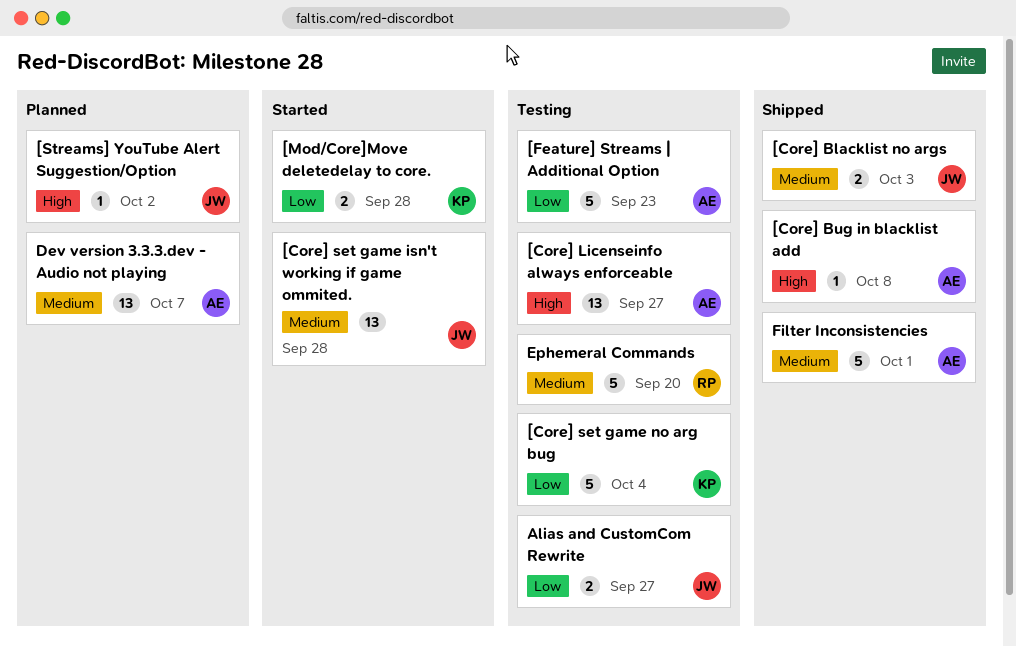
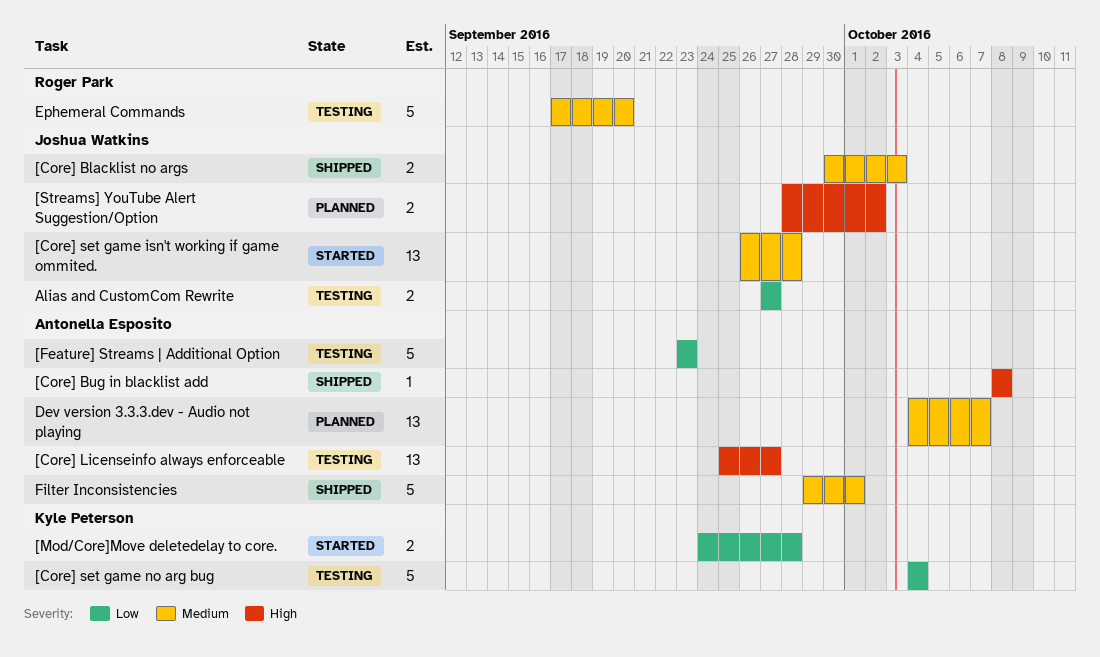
[Streams] YouTube Alert Suggestion/Option, estimate: 1 -> 2

